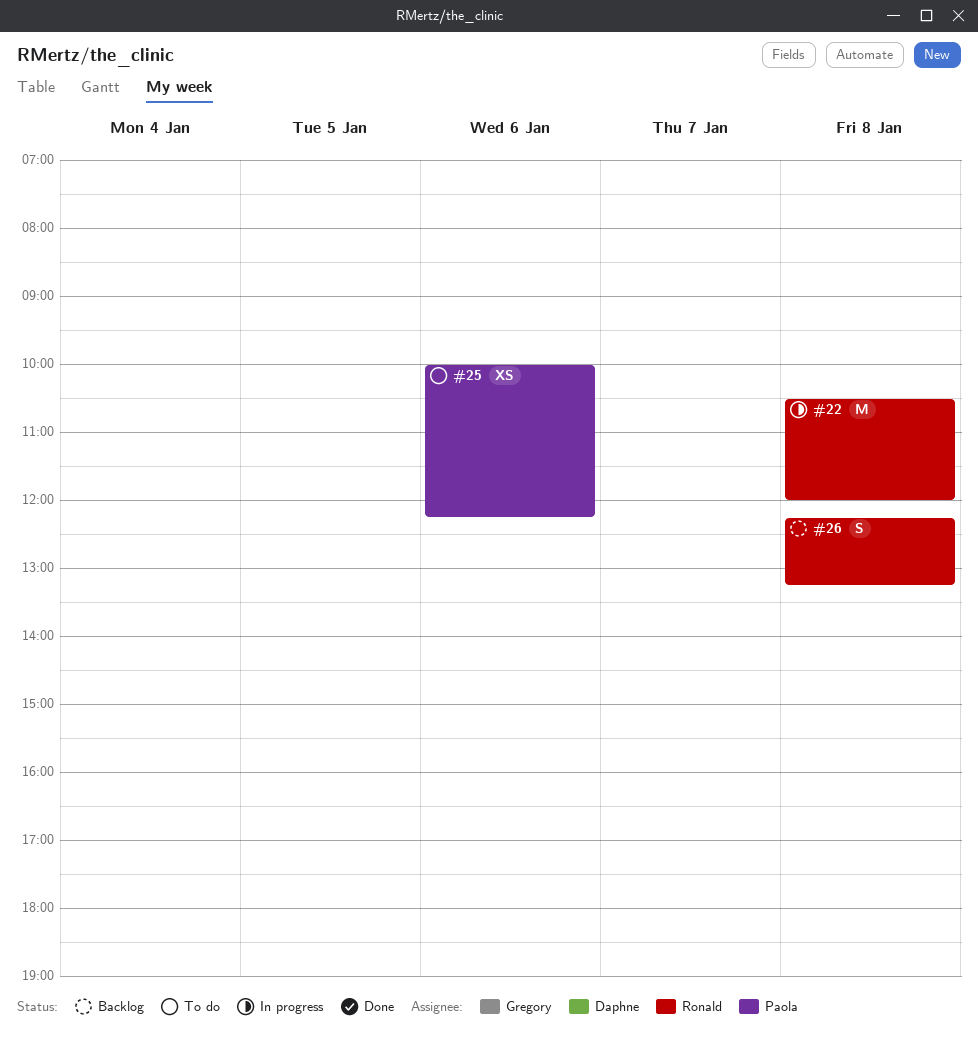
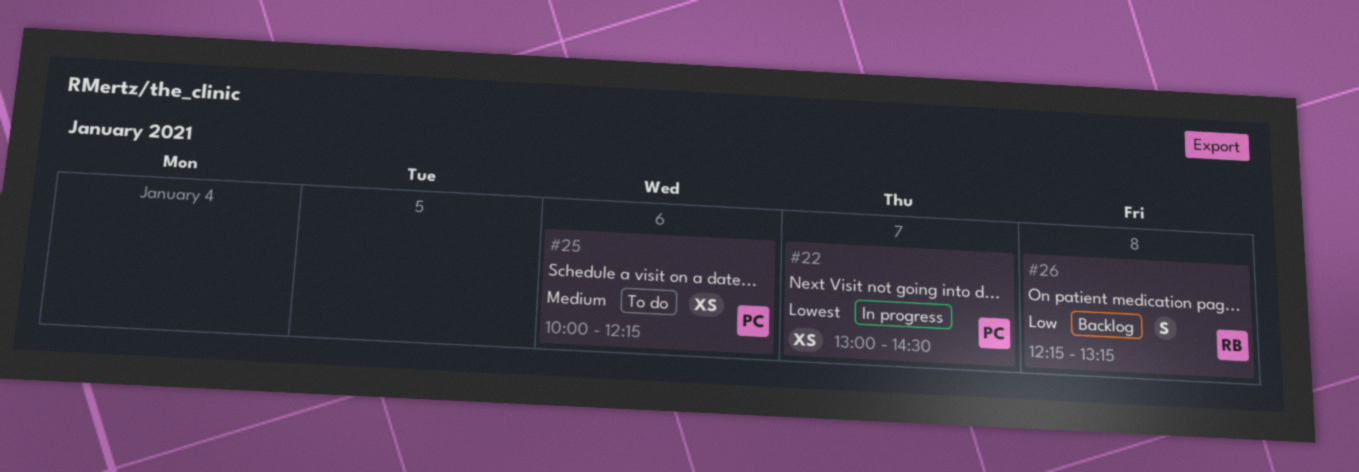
#22, owner: Ronald -> Paola
#22, estimate: M -> XS
#22, day: Jan 8 -> Jan 7
#22, begins: 10:30 -> 13:00
#22, ends: 12:00 -> 14:30

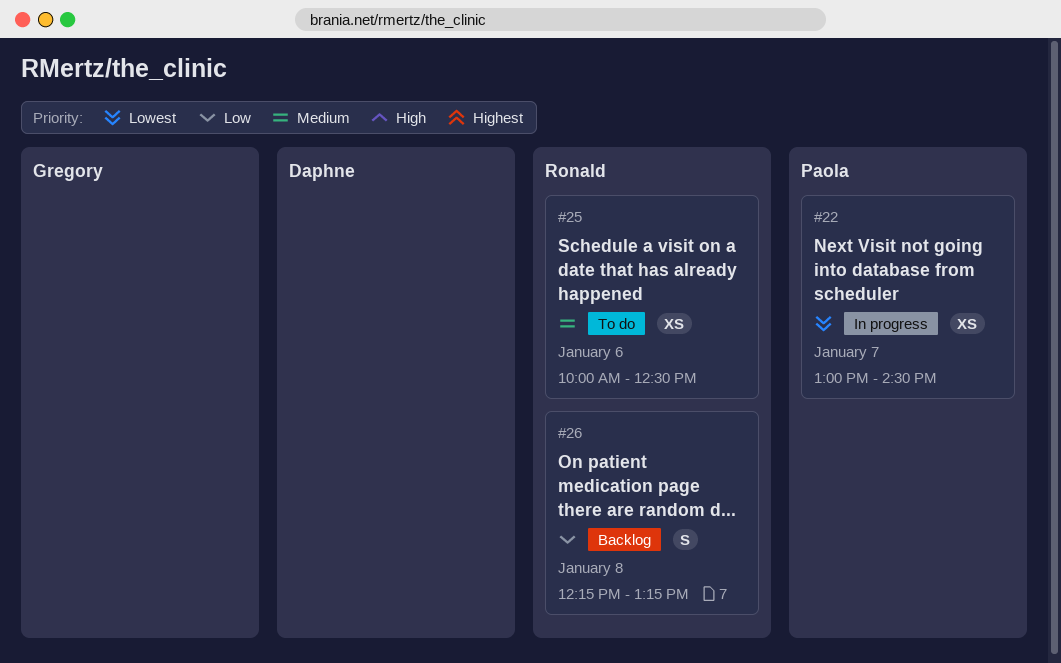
#25, owner: Paola -> Ronald
#25, ends: 12:15 -> 12:30

